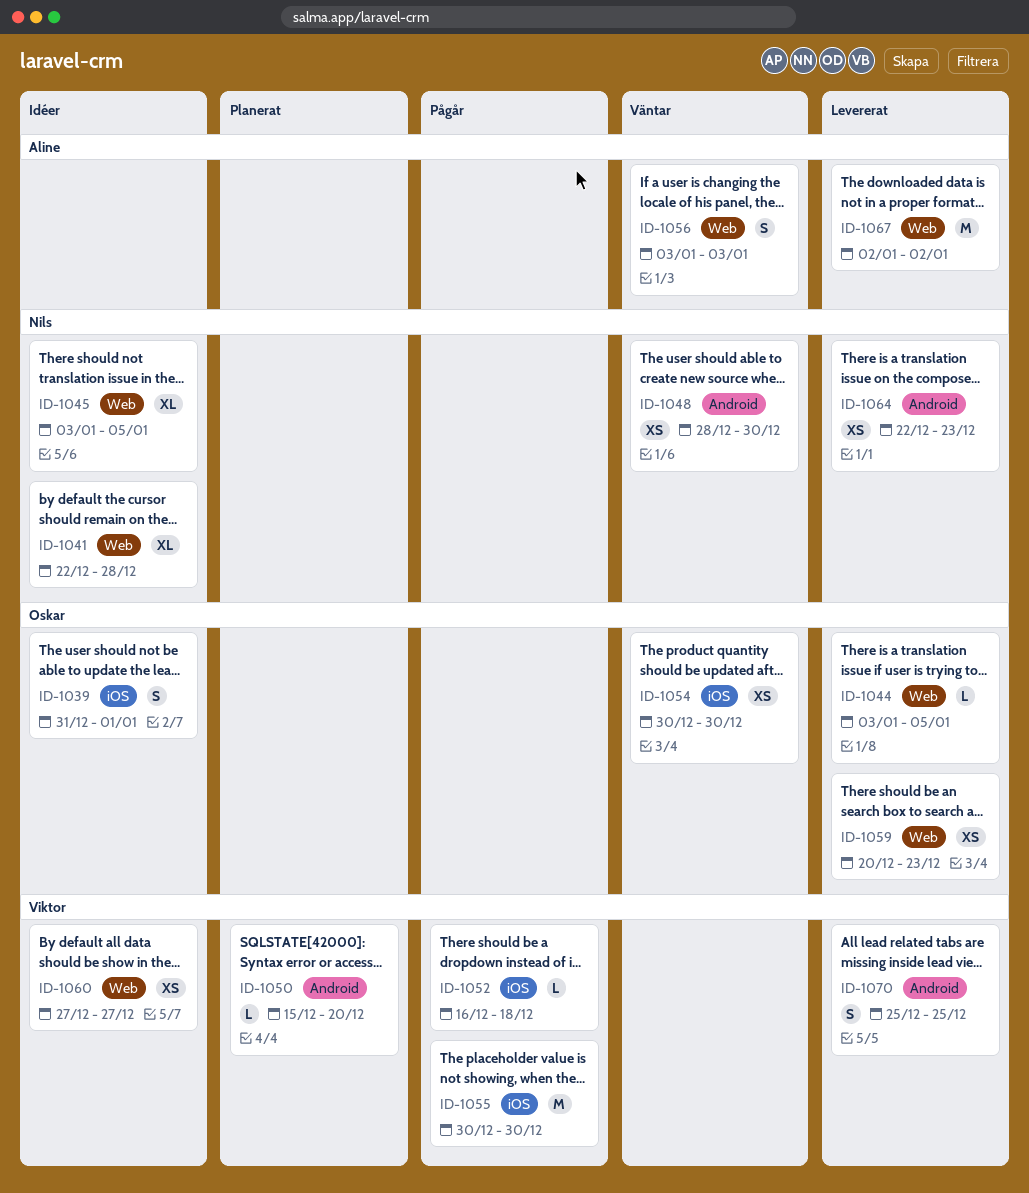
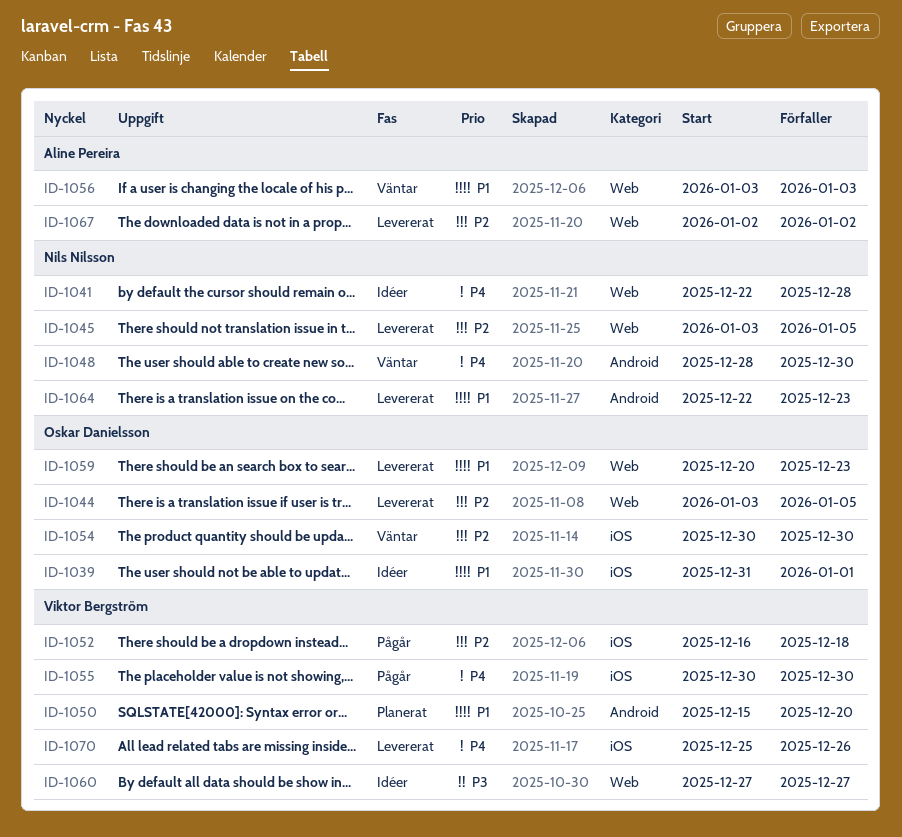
ID-1045, status: Idéer -> Levererat
ID-1070, label: Android -> iOS
ID-1070, due: Dec 25 -> Dec 26

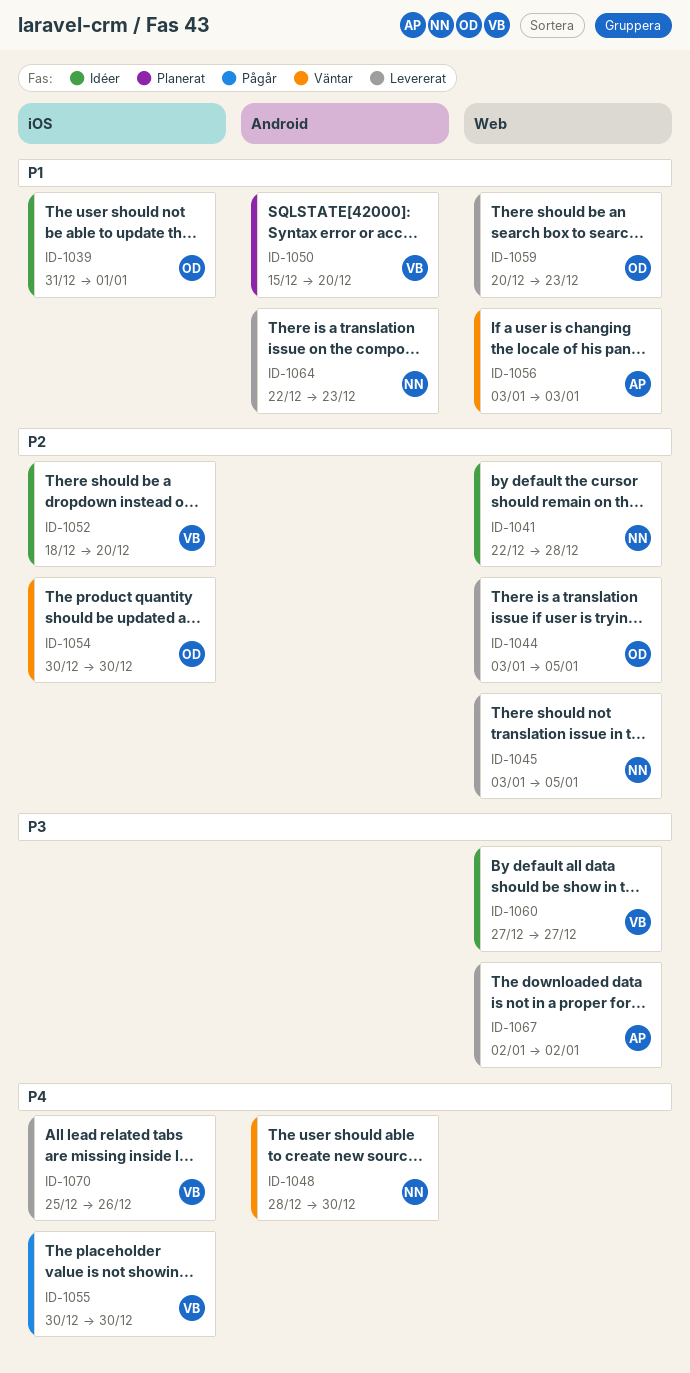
ID-1041, priority: P4 -> P2
ID-1052, status: Pågår -> Idéer
ID-1052, start: Dec 16 -> Dec 18
ID-1052, due: Dec 18 -> Dec 20
ID-1067, priority: P2 -> P3

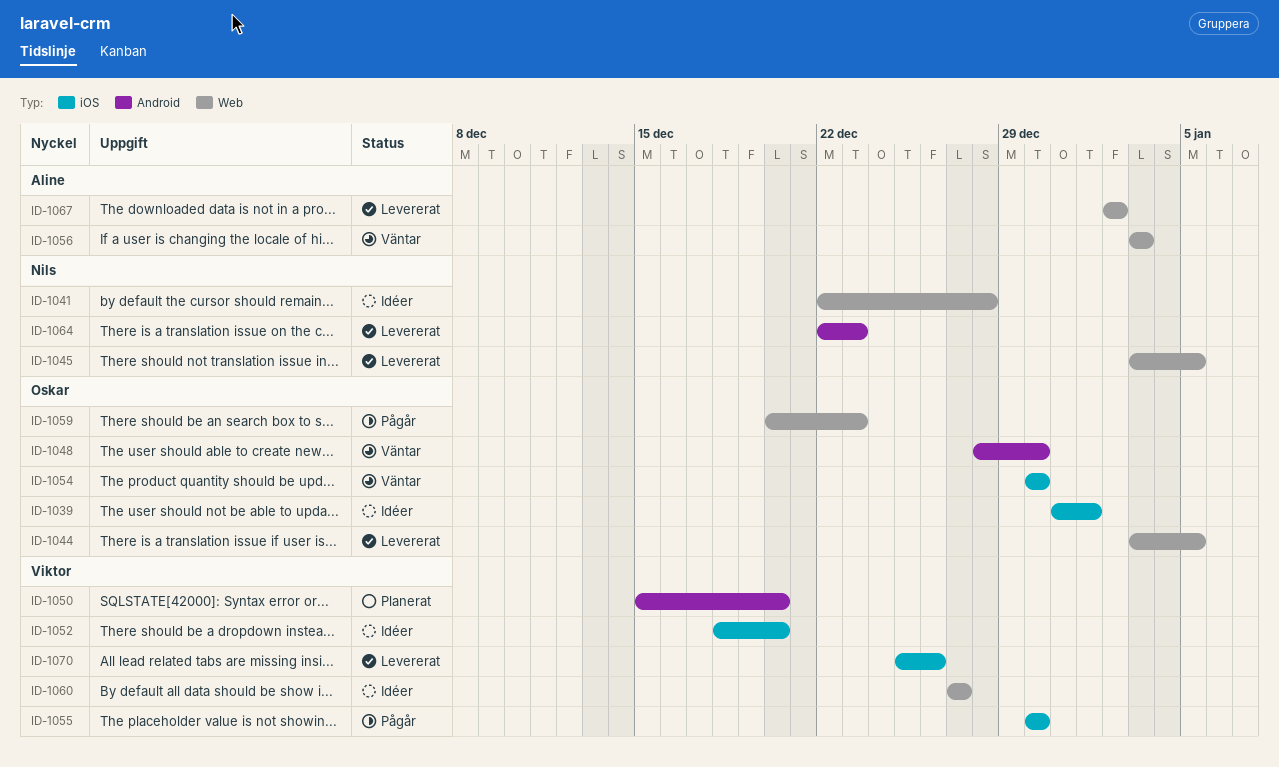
ID-1048, owner: Nils -> Oskar
ID-1059, status: Levererat -> Pågår

